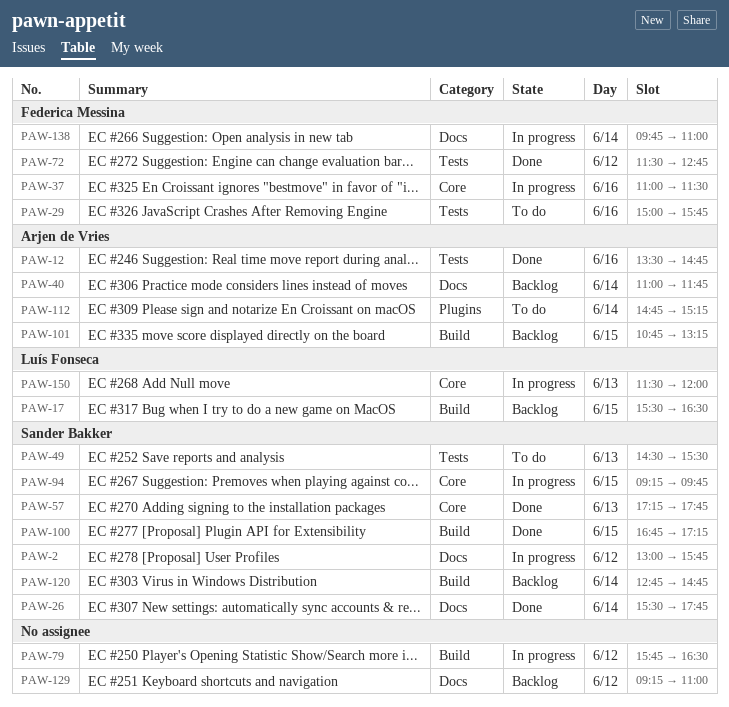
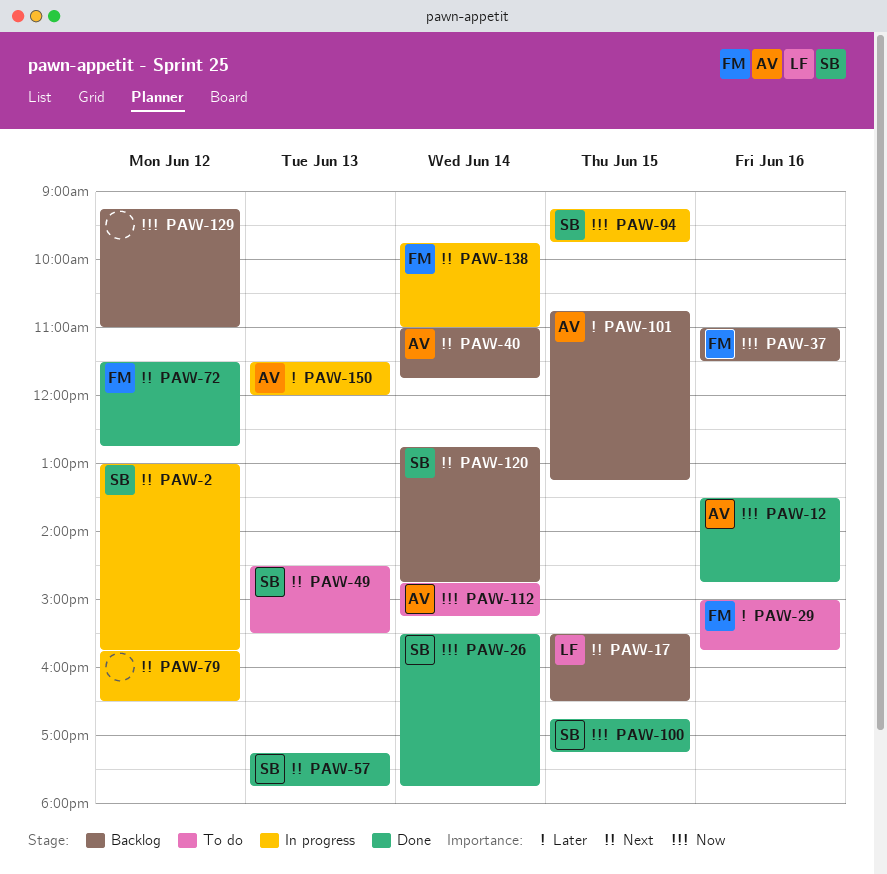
PAW-37, status: In progress -> Backlog
PAW-150, owner: Luís Fonseca -> Arjen de Vries

